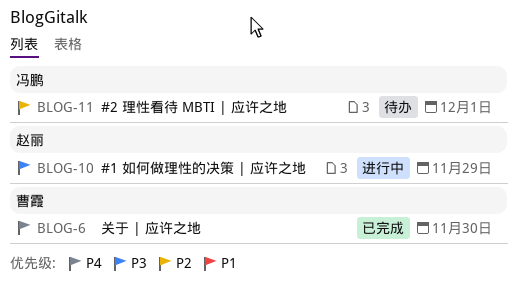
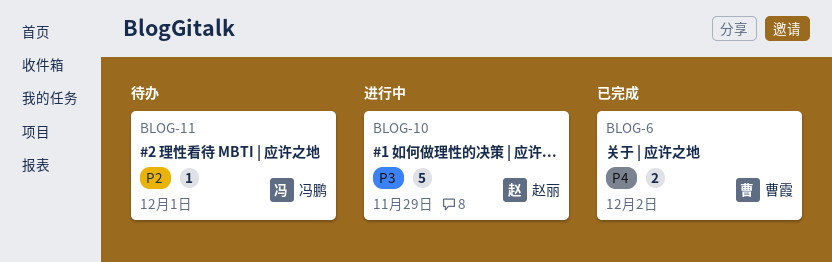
BLOG-6, due: Nov 30 -> Dec 2

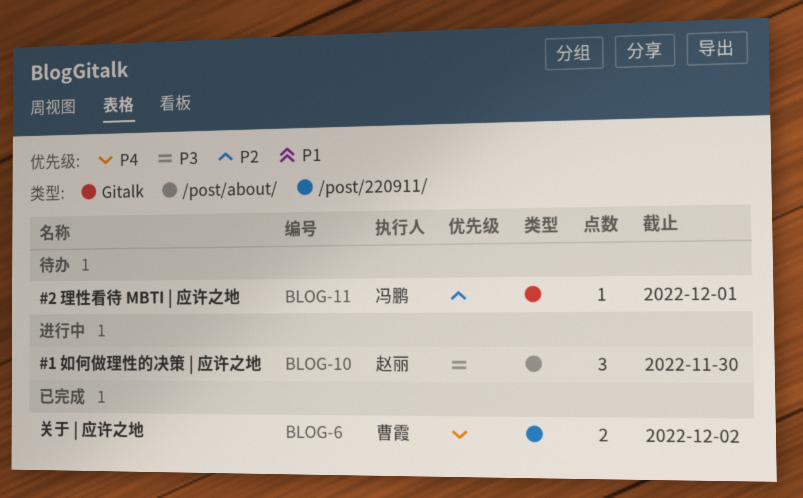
BLOG-10, estimate: 5 -> 3
BLOG-10, due: Nov 29 -> Nov 30

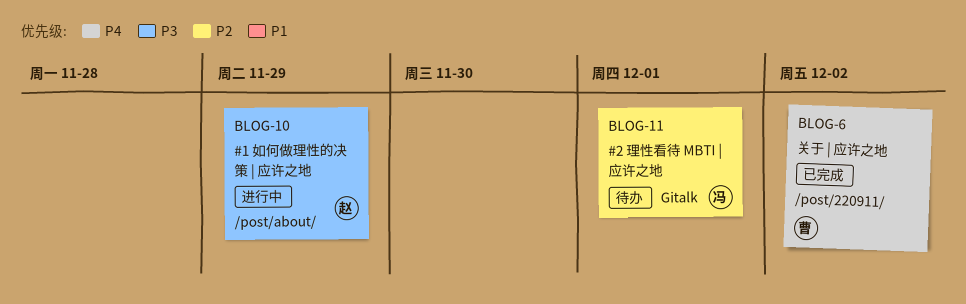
BLOG-10, due: Nov 30 -> Nov 29

